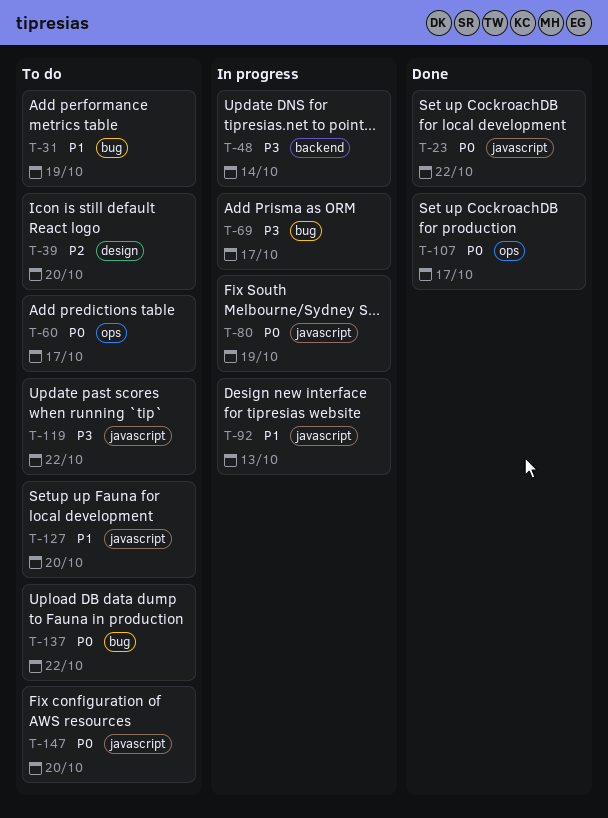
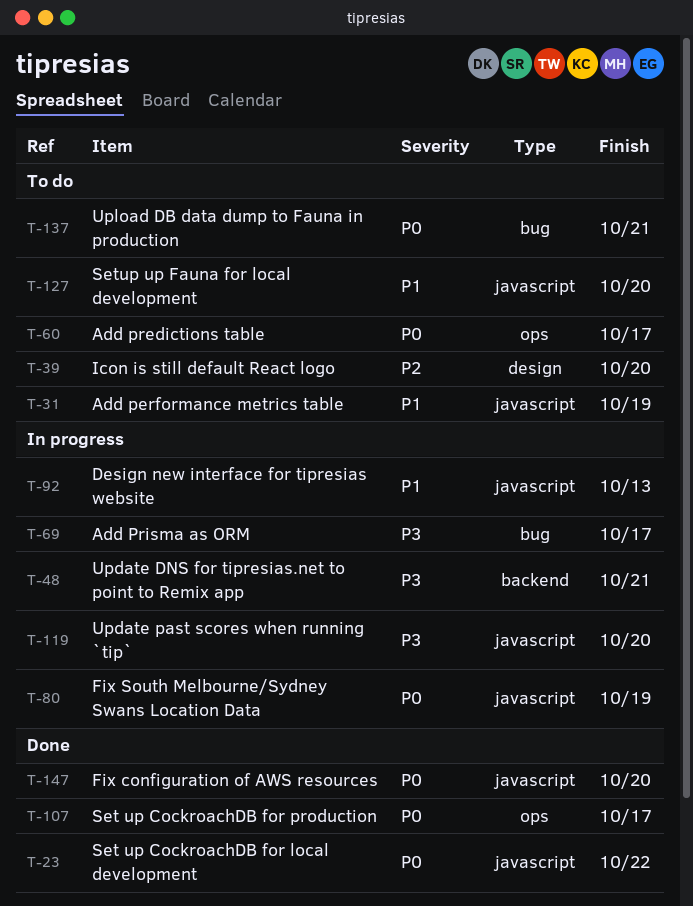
T-31, label: bug -> javascript
T-48, due: Oct 14 -> Oct 21
T-119, status: To do -> In progress
T-119, due: Oct 22 -> Oct 20
T-137, due: Oct 22 -> Oct 21
T-147, status: To do -> Done

